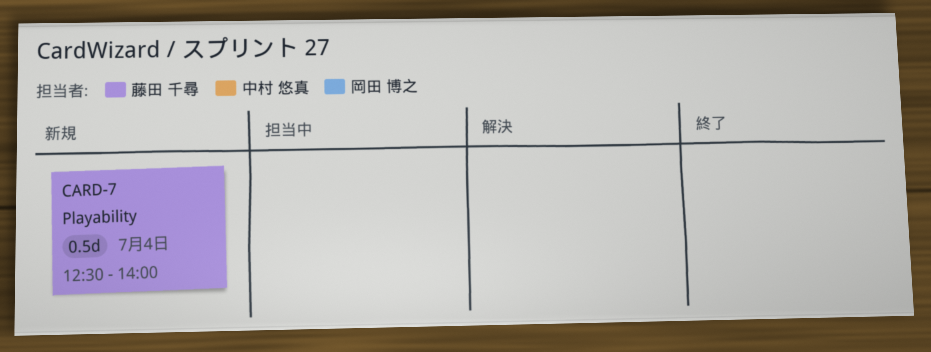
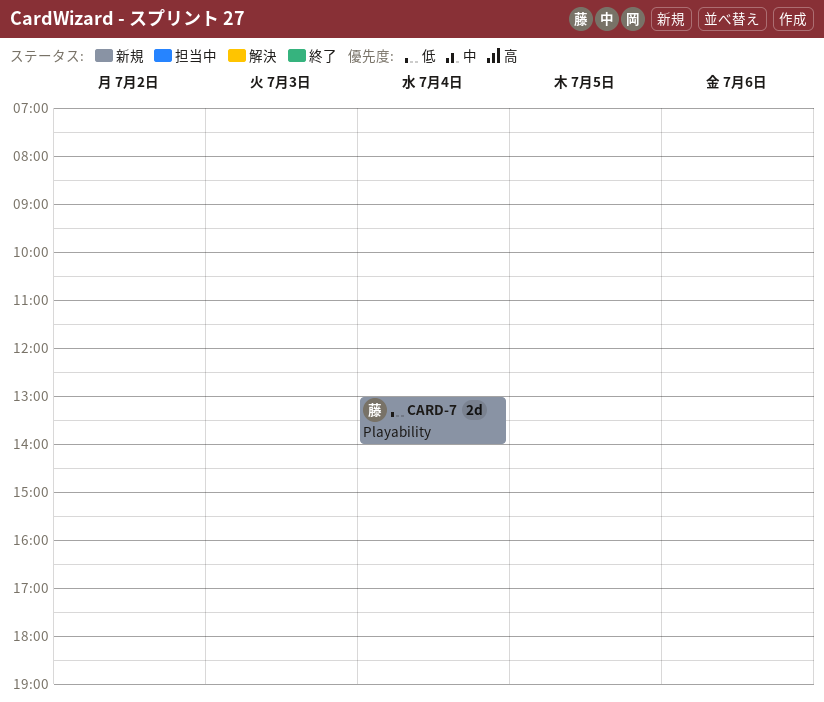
CARD-7, estimate: 0.5d -> 2d
CARD-7, begins: 12:30 -> 13:00

